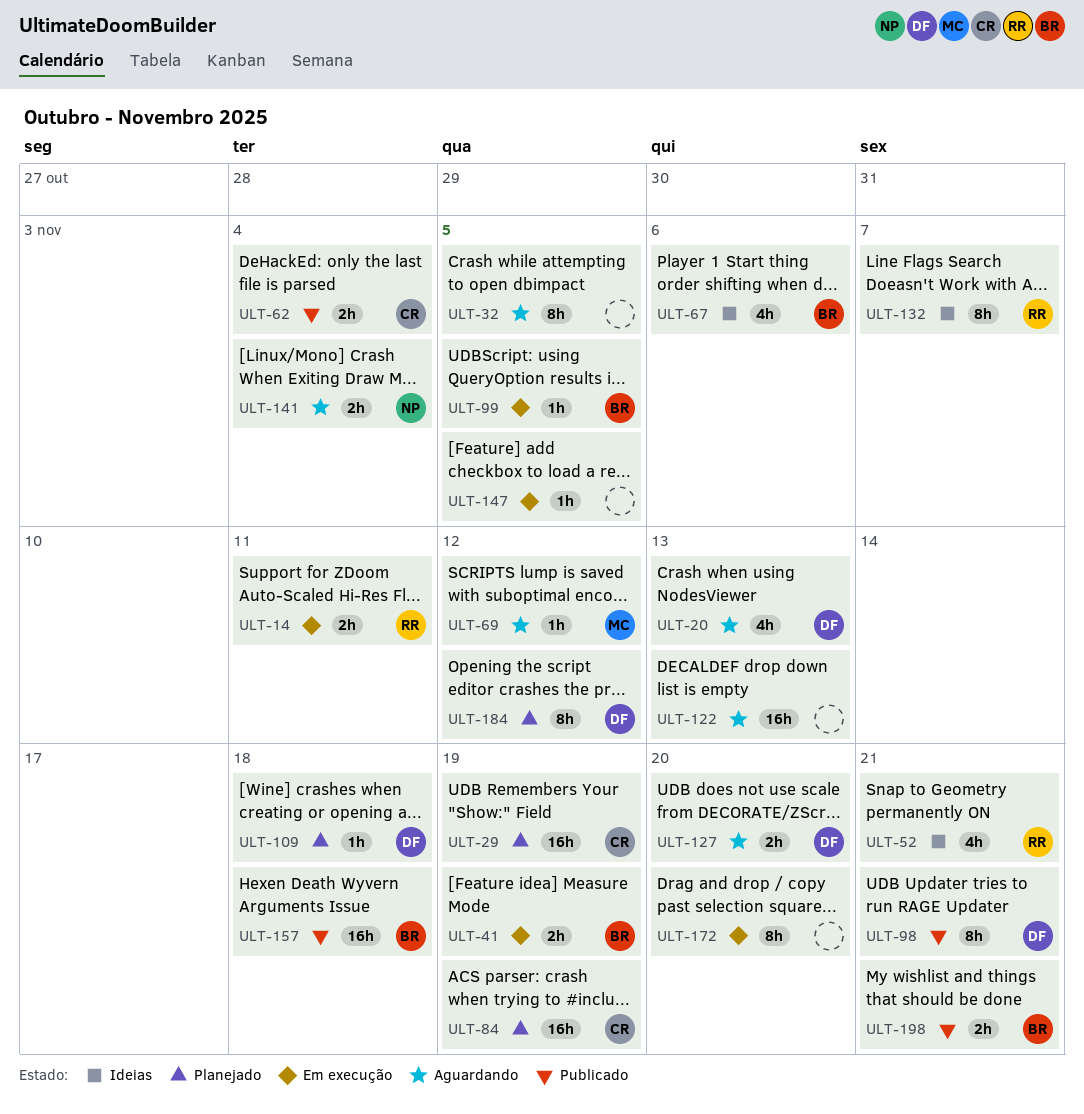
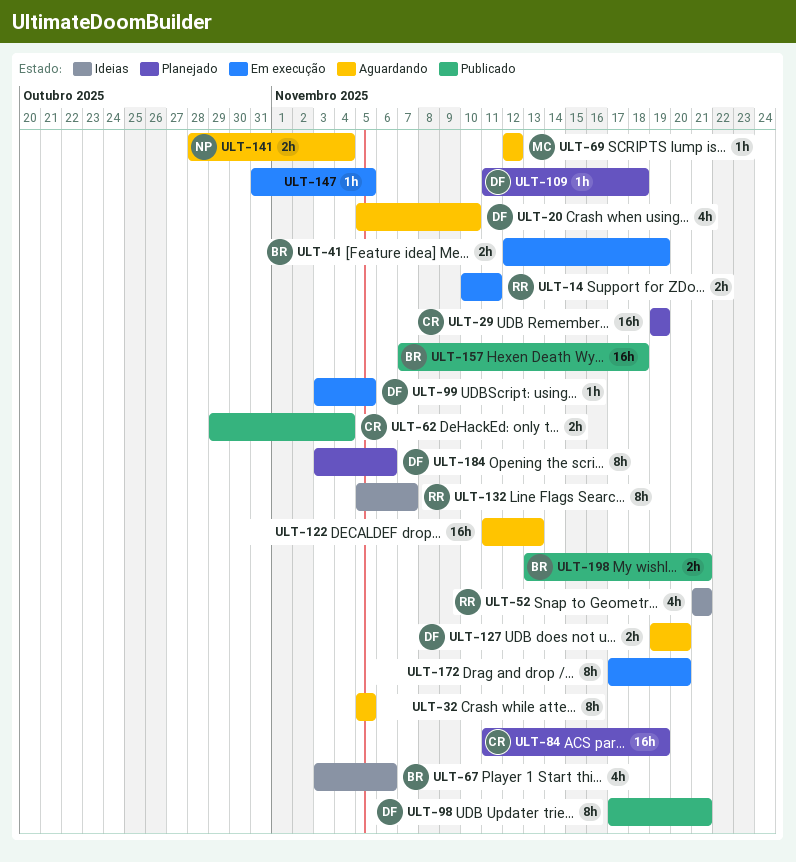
ULT-20, due: Nov 13 -> Nov 10
ULT-99, owner: BR -> DF
ULT-184, due: Nov 12 -> Nov 6

